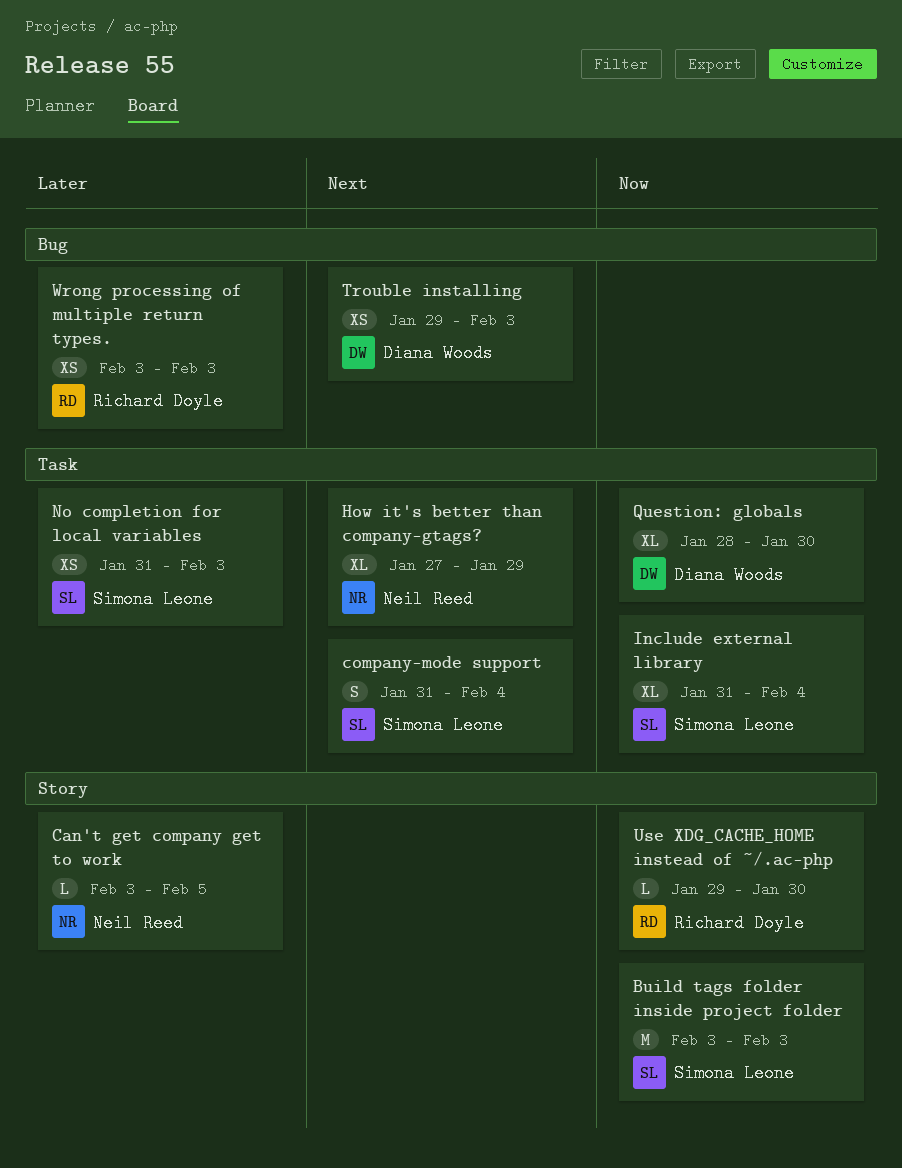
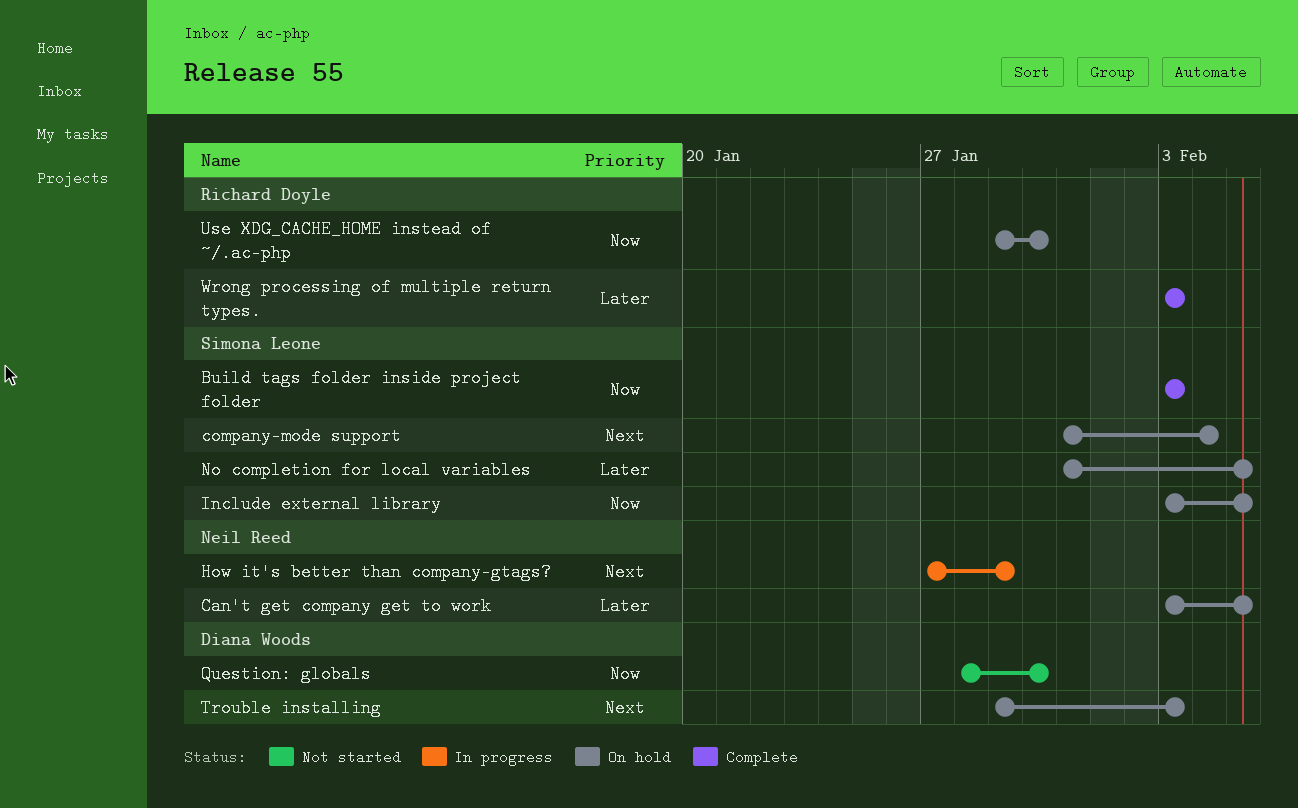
Include external library, start: Jan 31 -> Feb 3
Include external library, due: Feb 4 -> Feb 5
No completion for local variables, due: Feb 3 -> Feb 5

